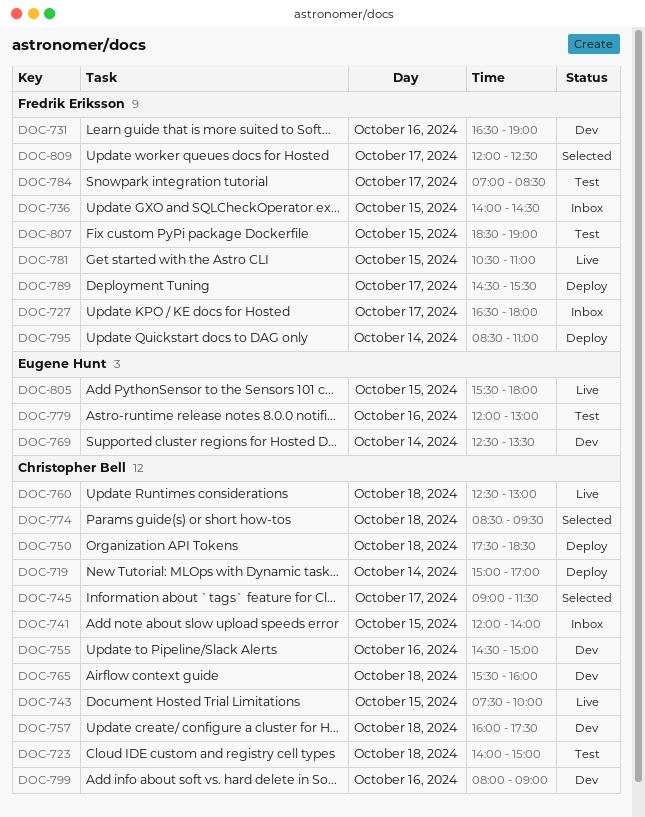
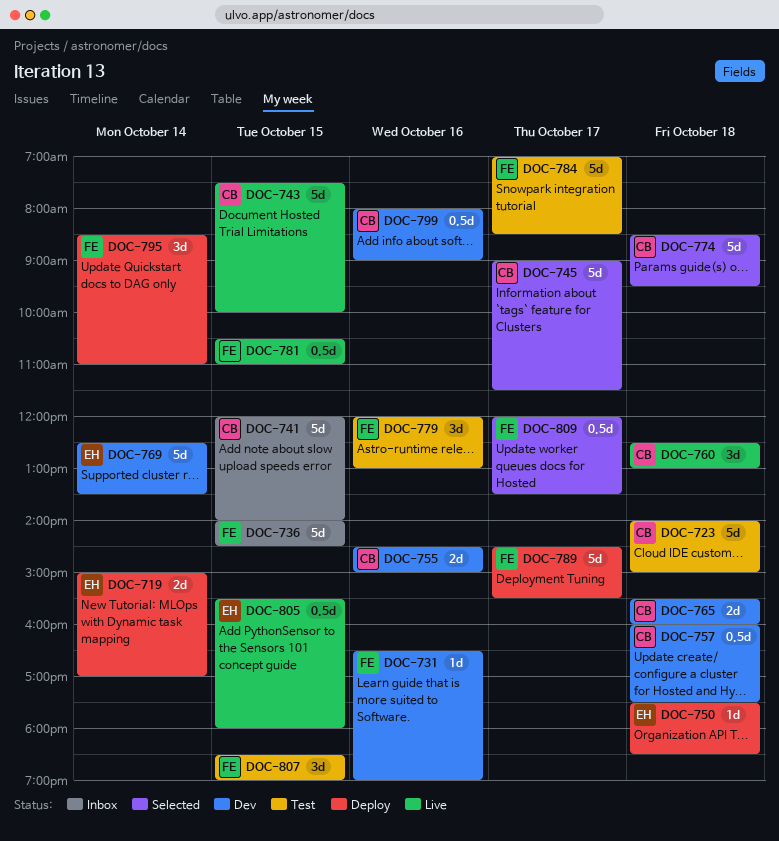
DOC-719, owner: Christopher Bell -> Eugene Hunt
DOC-727: present -> none
DOC-750, owner: Christopher Bell -> Eugene Hunt
DOC-779, owner: Eugene Hunt -> Fredrik Eriksson
DOC-809, ends: 12:30 -> 13:30

